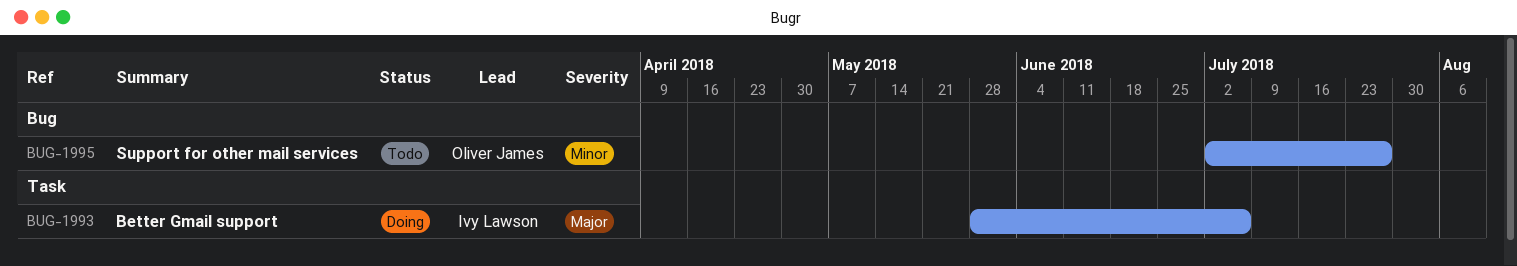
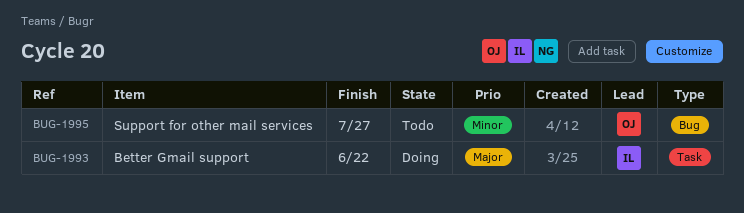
BUG-1993, due: Jul 6 -> Jun 22

